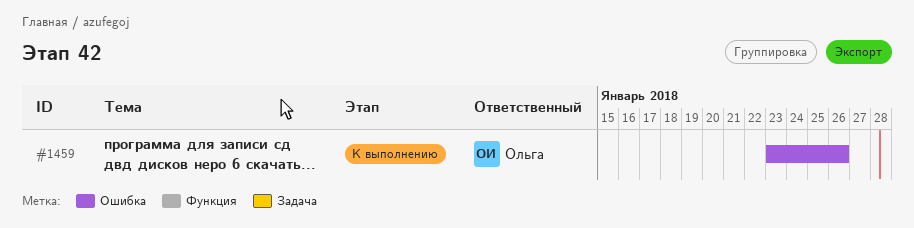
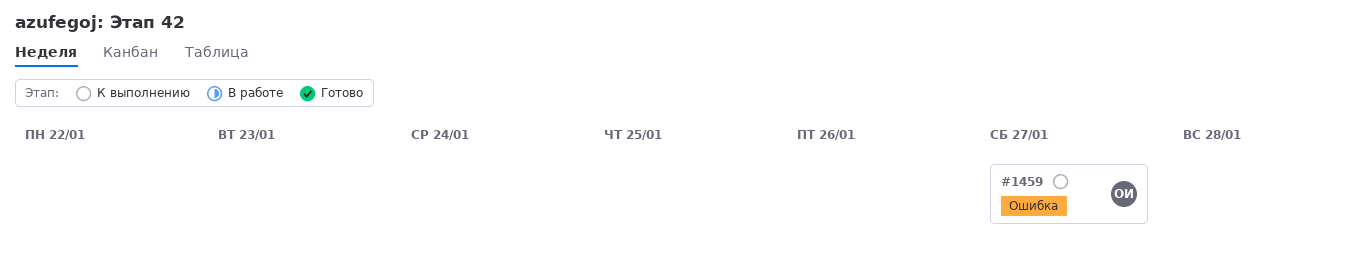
#1459, due: Jan 26 -> Jan 27

